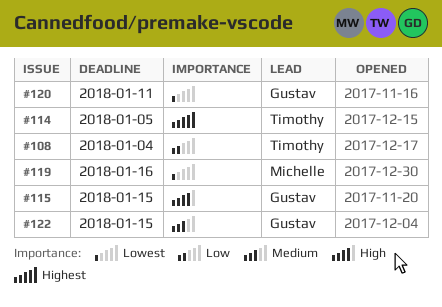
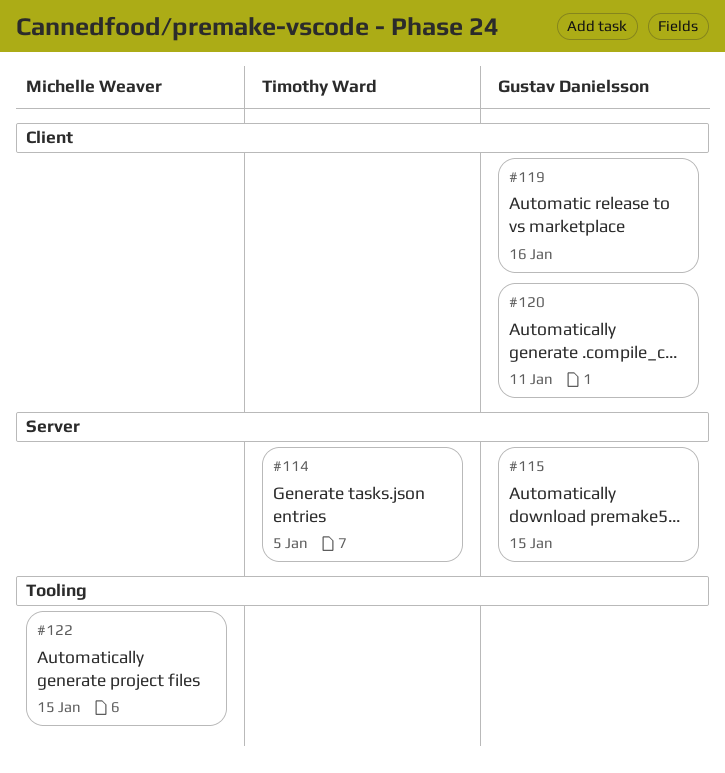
#108: present -> none
#119, owner: Michelle Weaver -> Gustav Danielsson
#122, owner: Gustav Danielsson -> Michelle Weaver

